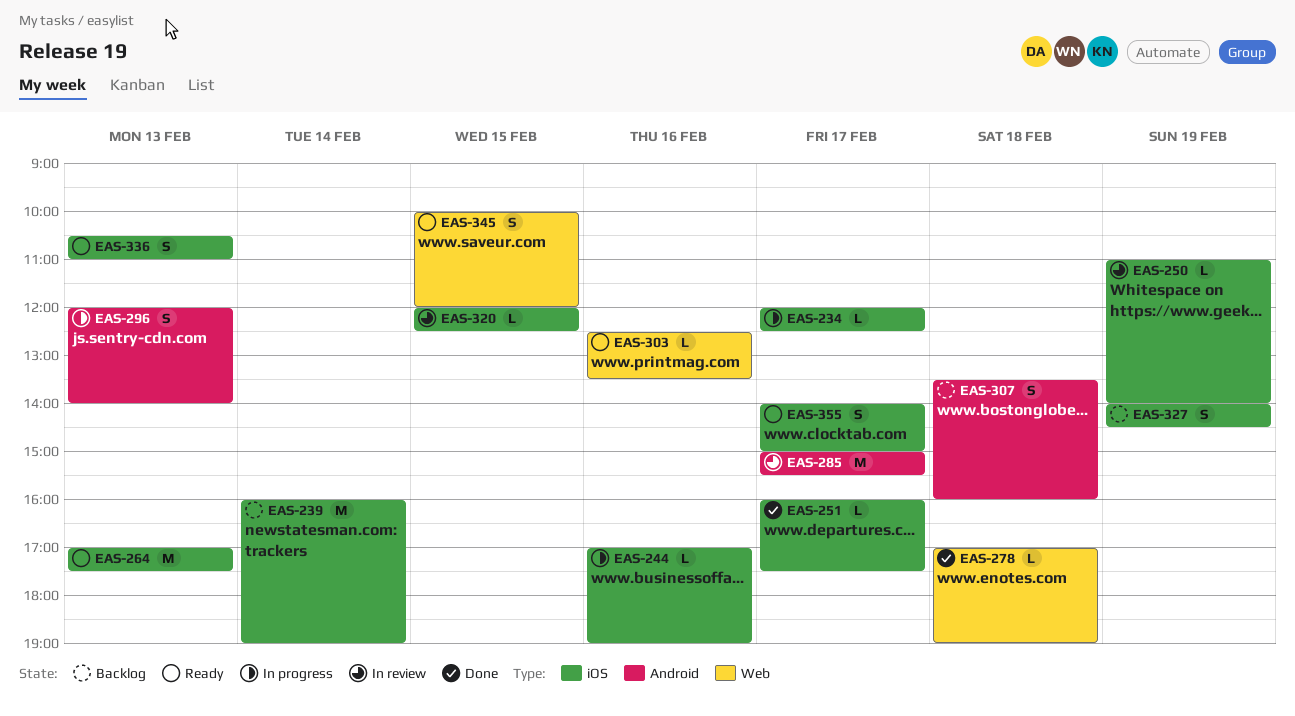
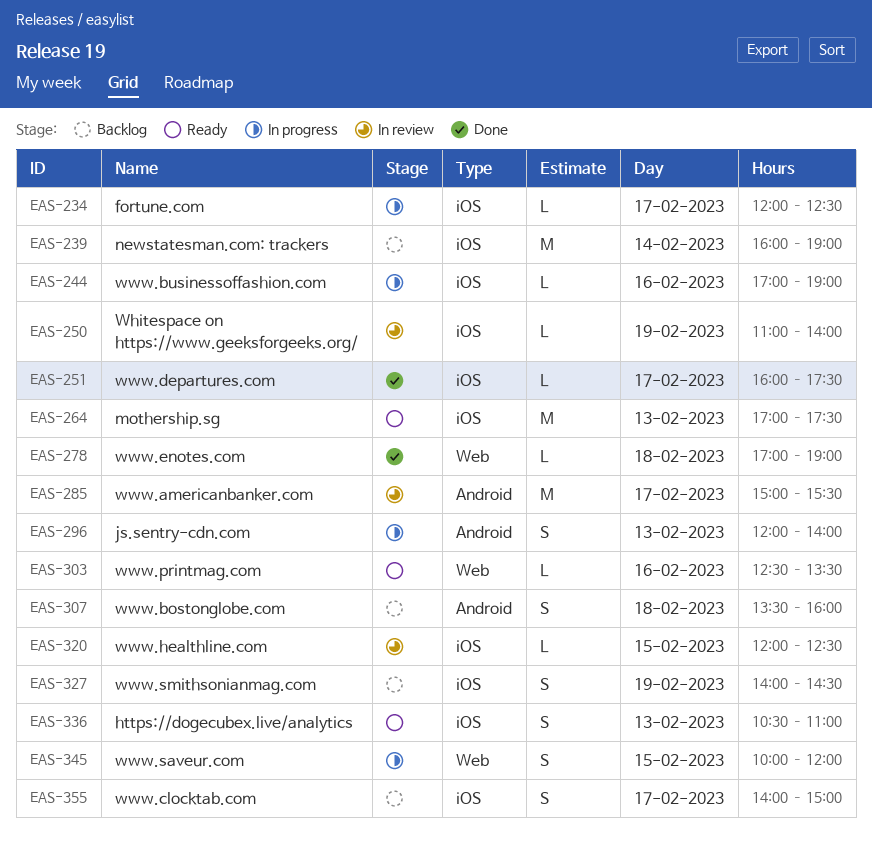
EAS-345, status: Ready -> In progress
EAS-355, status: Ready -> Backlog

